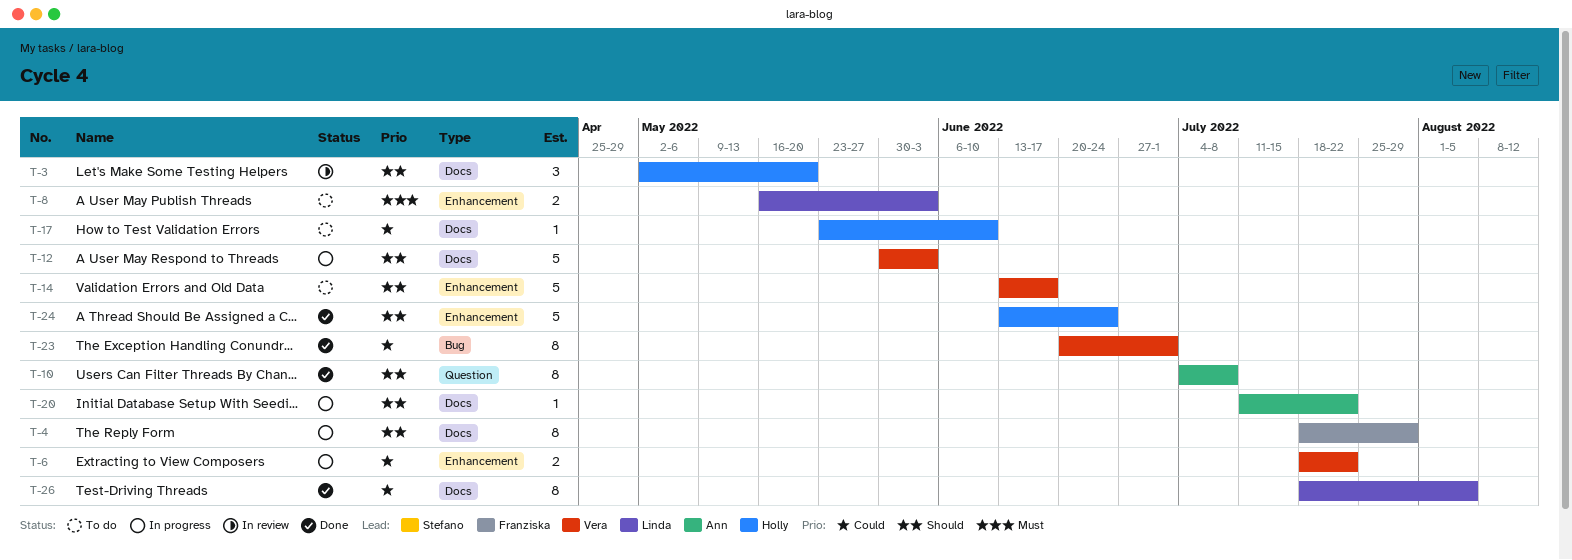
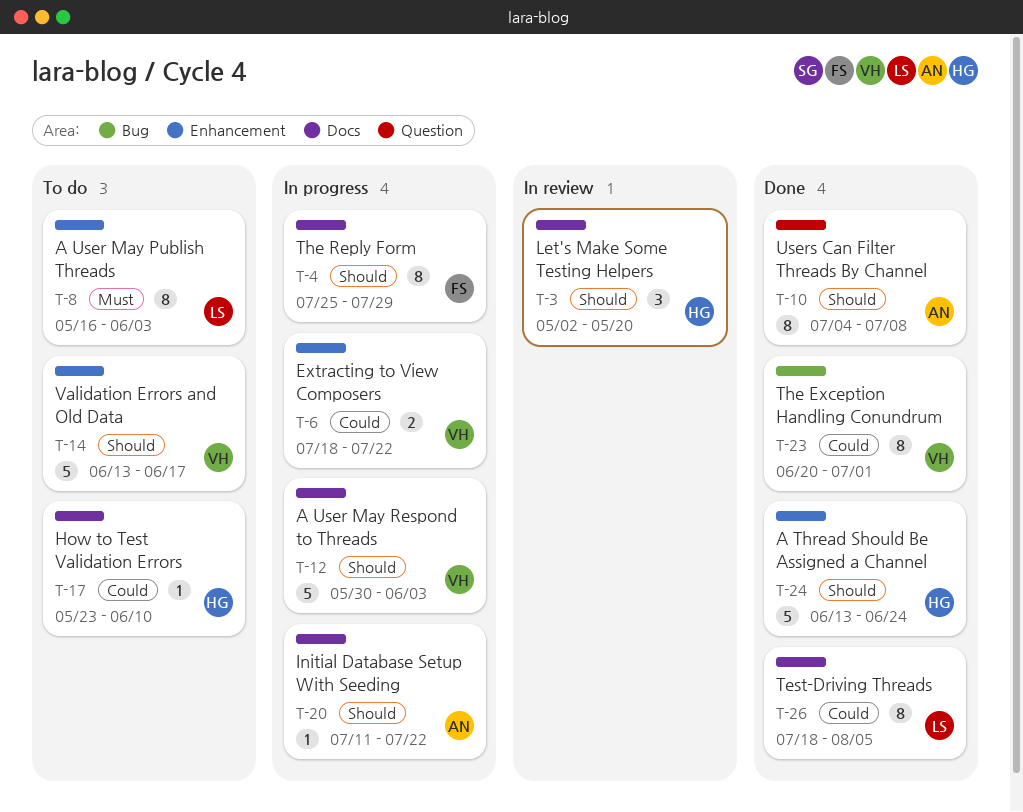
T-4, start: Jul 18 -> Jul 25
T-8, estimate: 2 -> 8

